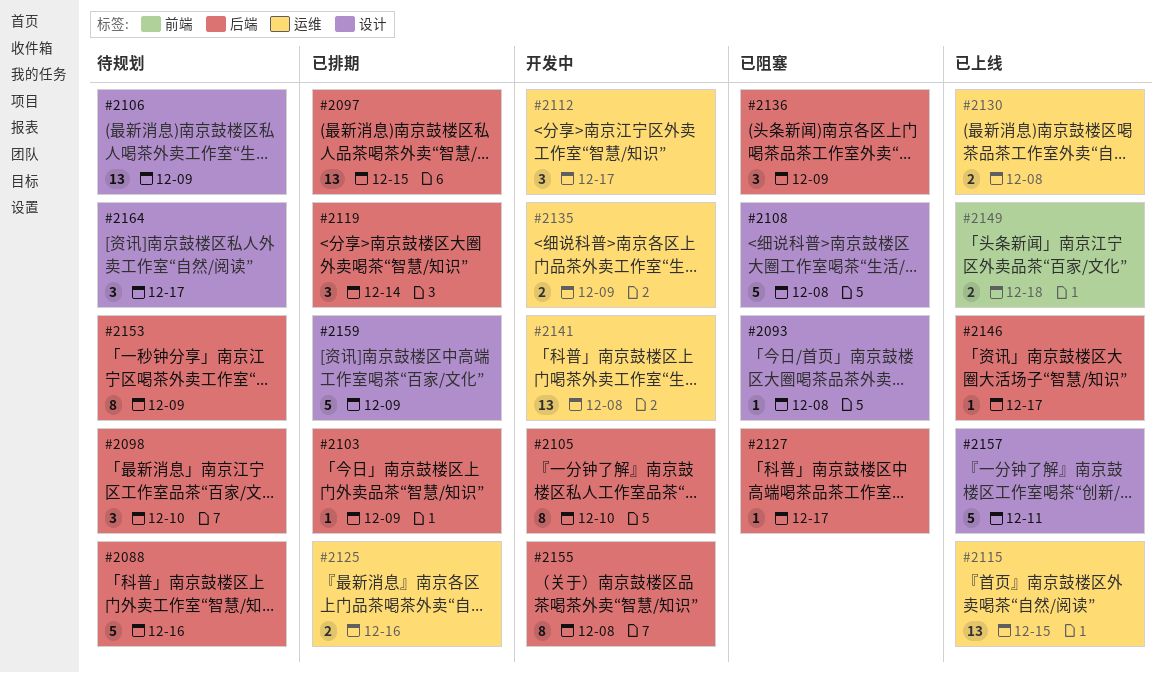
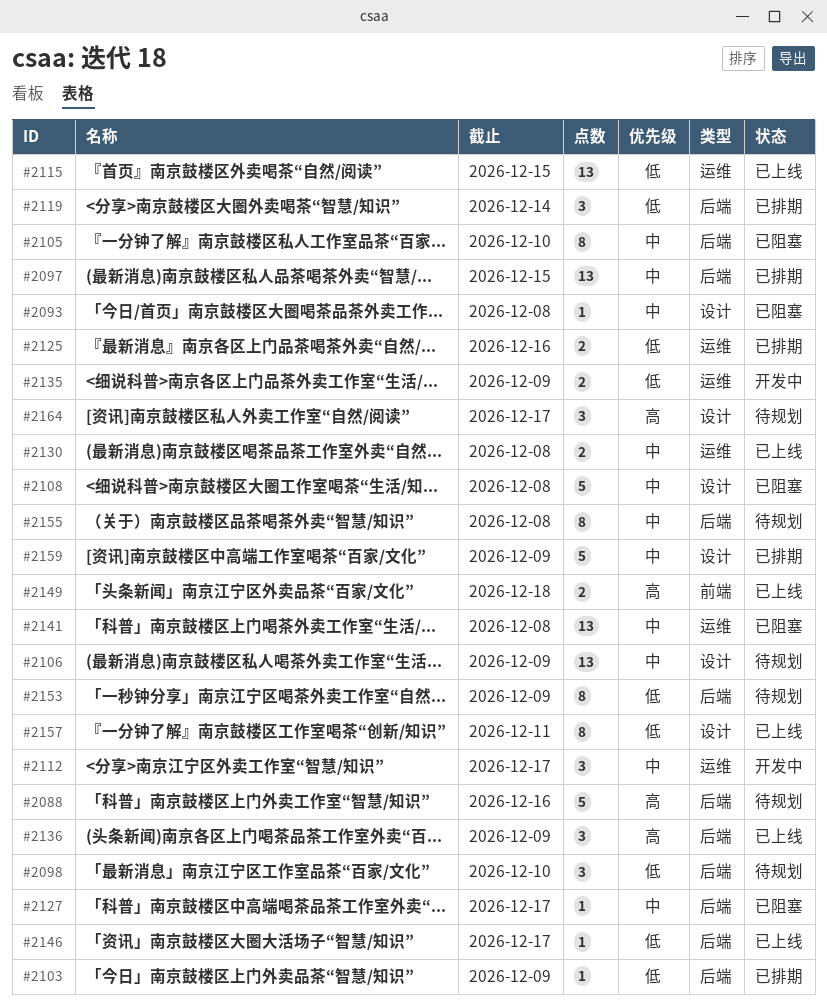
#2105, status: 开发中 -> 已阻塞
#2136, status: 已阻塞 -> 已上线
#2141, status: 开发中 -> 已阻塞
#2155, status: 开发中 -> 待规划
#2157, estimate: 5 -> 8

